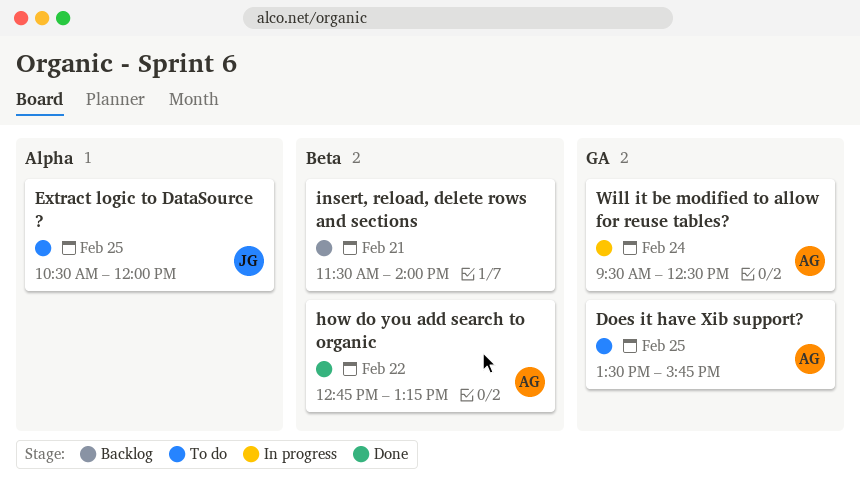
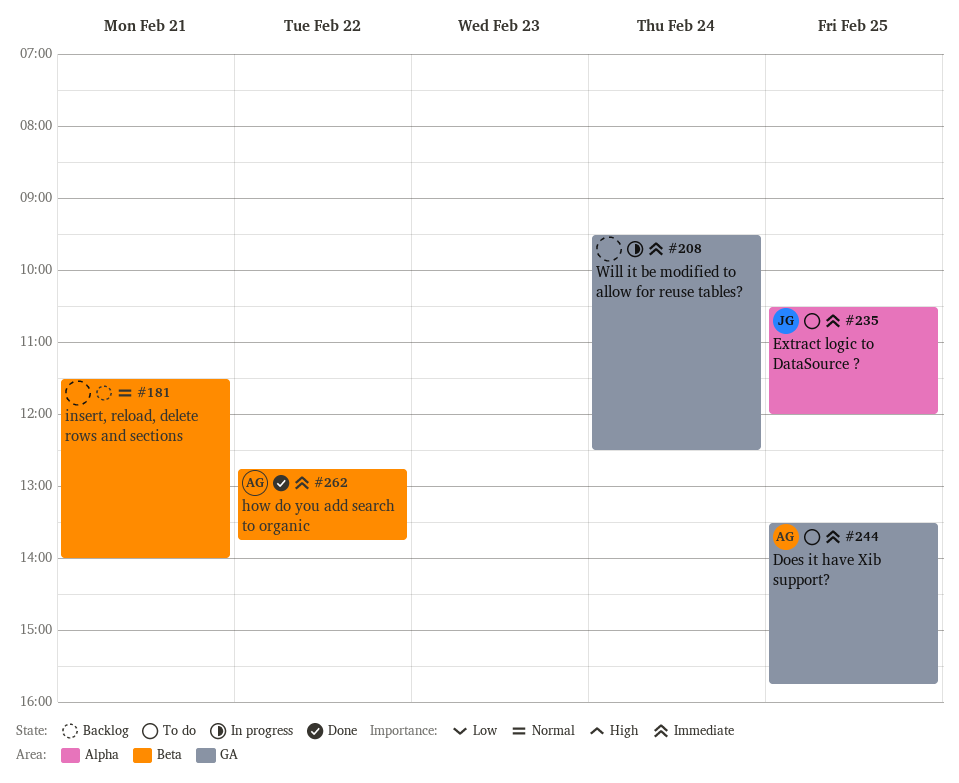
how do you add search to organic, ends: 13:15 -> 13:45
Will it be modified to allow for reuse tables?, owner: AG -> none

